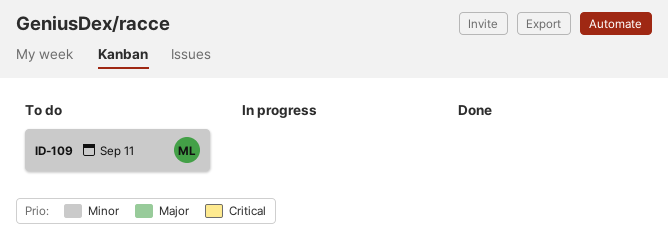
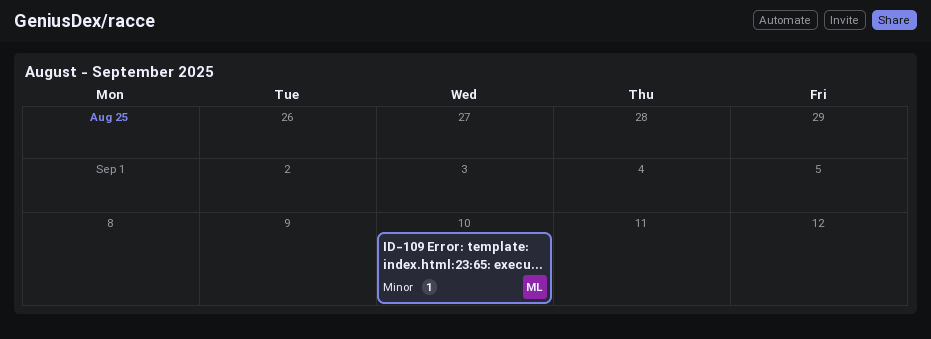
ID-109, due: Sep 11 -> Sep 10

